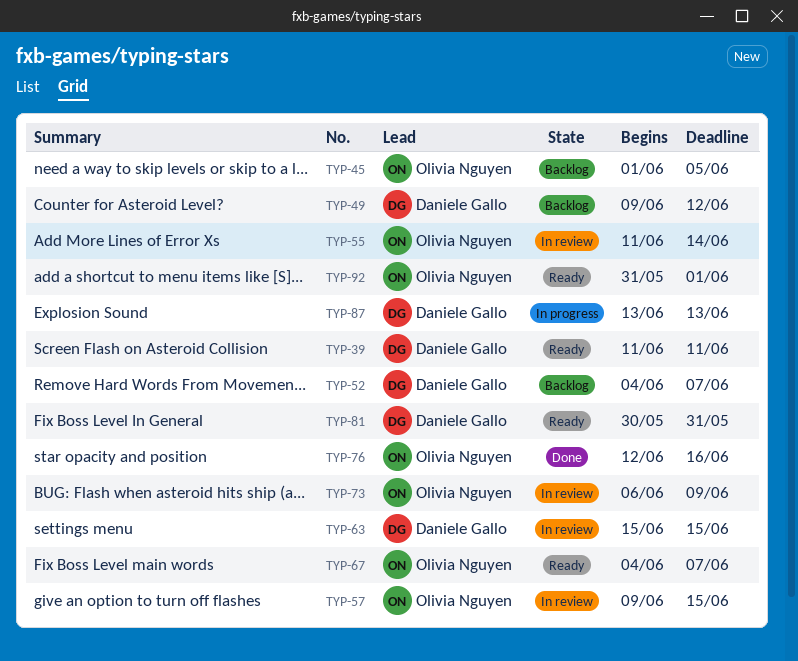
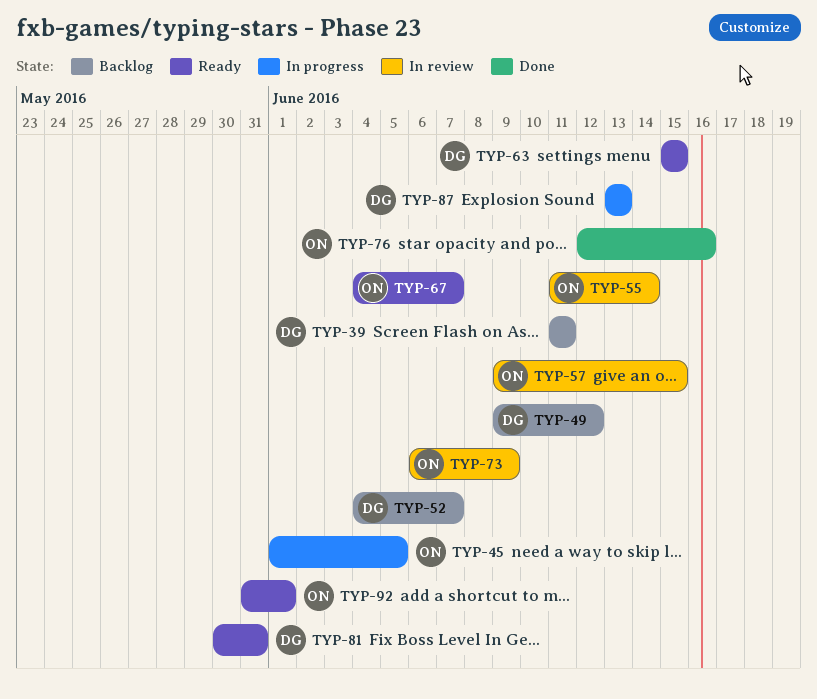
TYP-39, status: Ready -> Backlog
TYP-45, status: Backlog -> In progress
TYP-63, status: In review -> Ready

